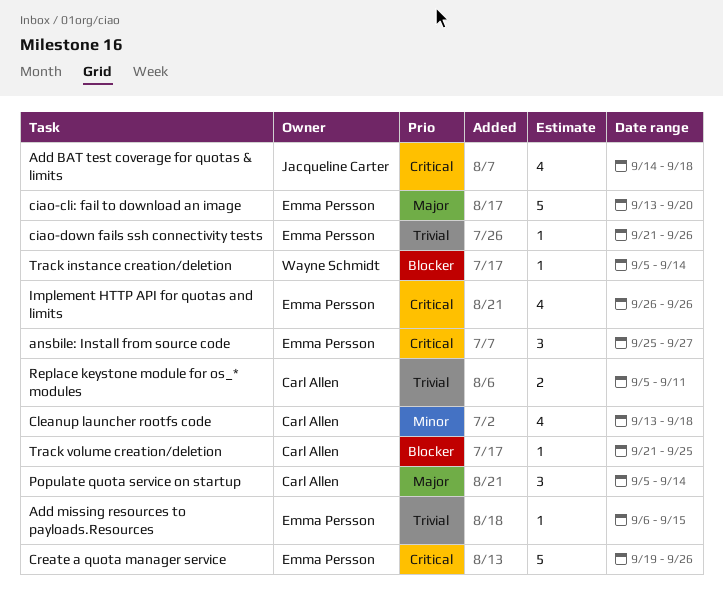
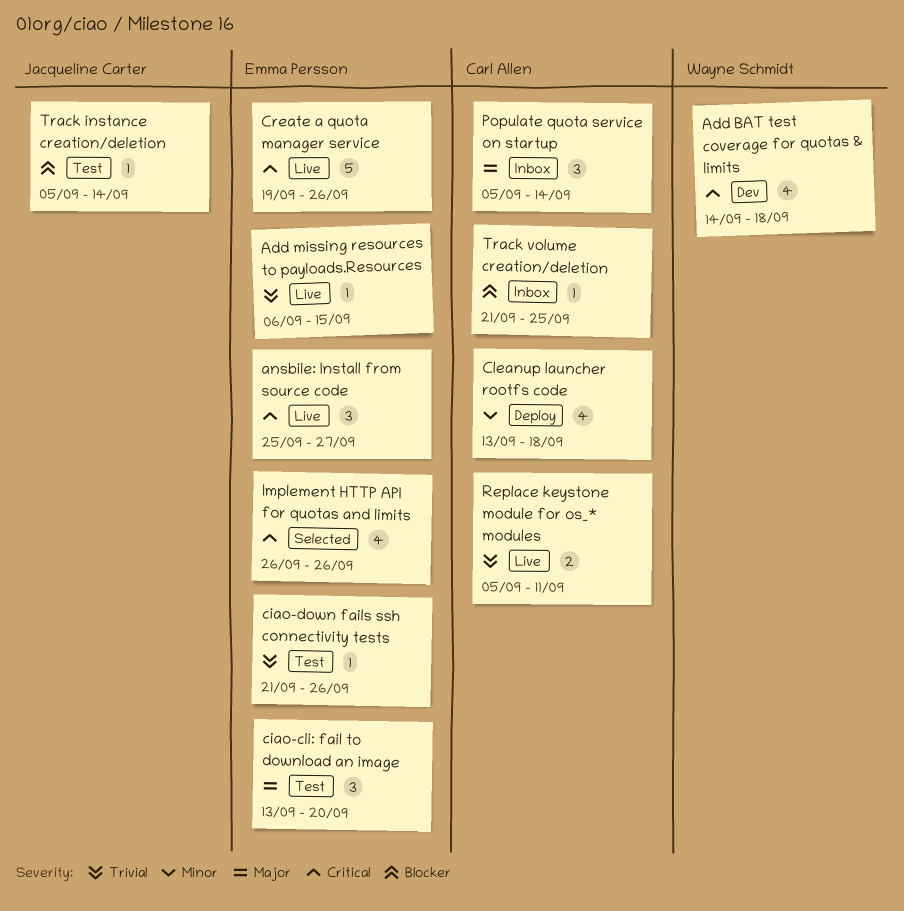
Add BAT test coverage for quotas & limits, owner: Jacqueline Carter -> Wayne Schmidt
ciao-cli: fail to download an image, estimate: 5 -> 3
Track instance creation/deletion, owner: Wayne Schmidt -> Jacqueline Carter

